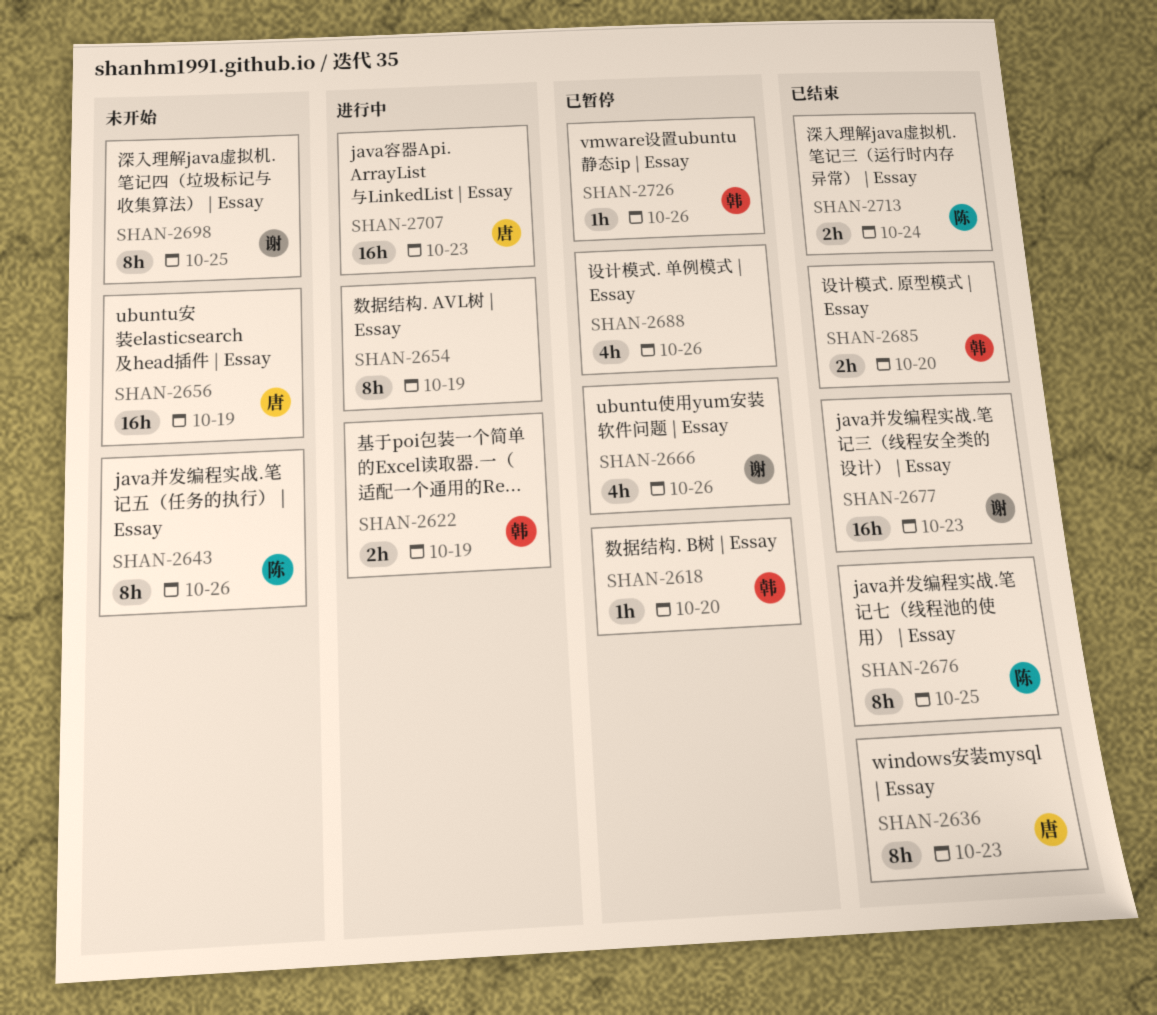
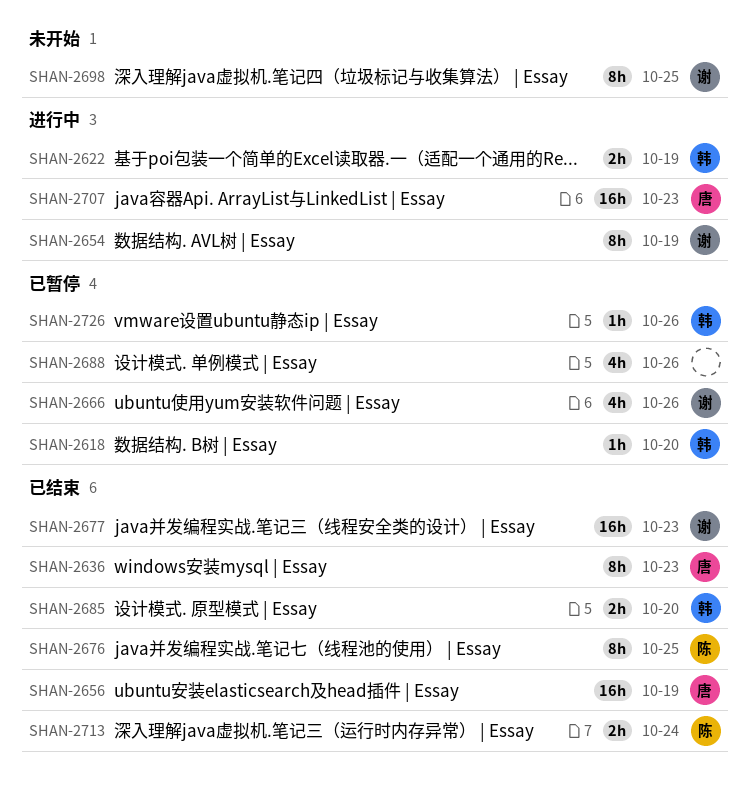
SHAN-2643: present -> none
SHAN-2654, owner: none -> 谢
SHAN-2656, status: 未开始 -> 已结束

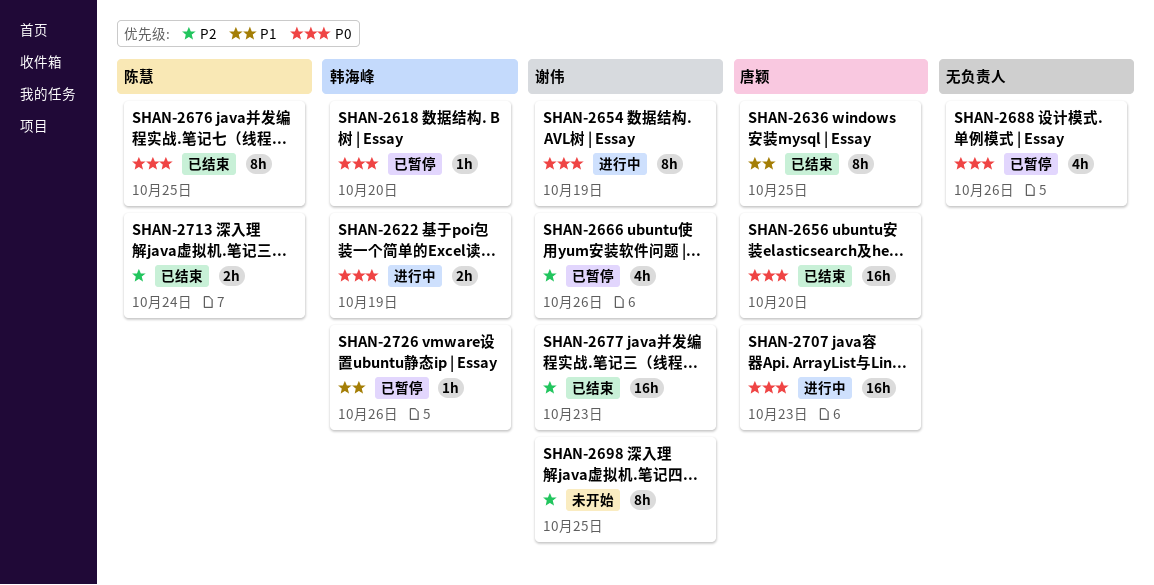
SHAN-2636, due: Oct 23 -> Oct 25
SHAN-2656, due: Oct 19 -> Oct 20
SHAN-2685: present -> none

